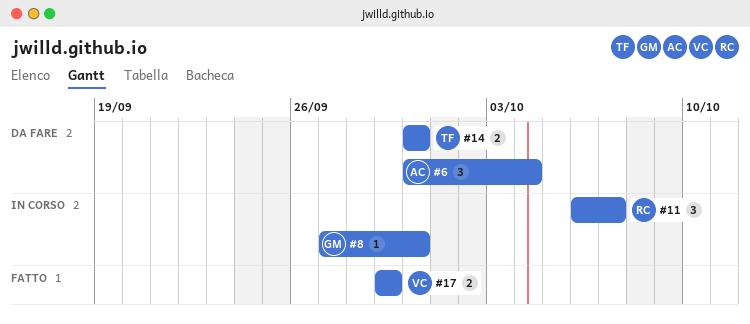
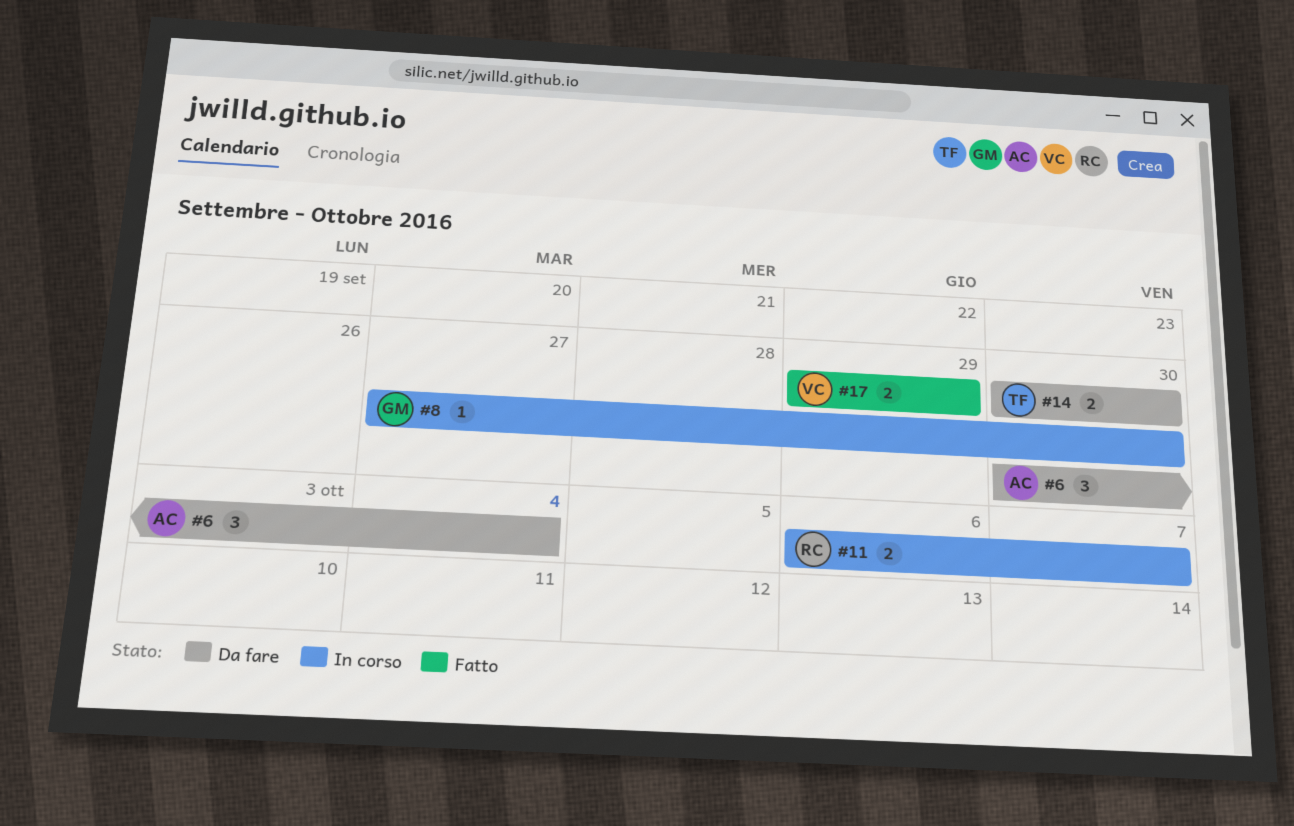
#11, estimate: 3 -> 2

